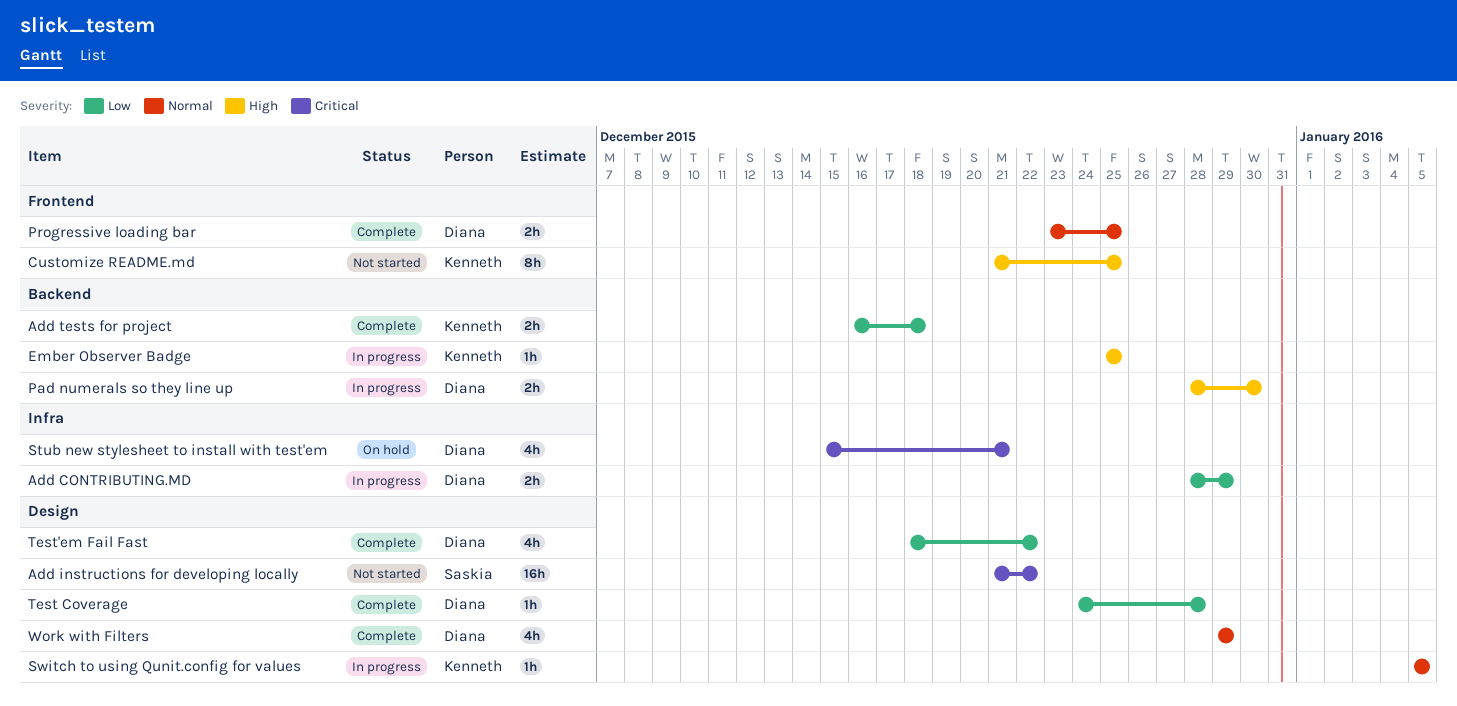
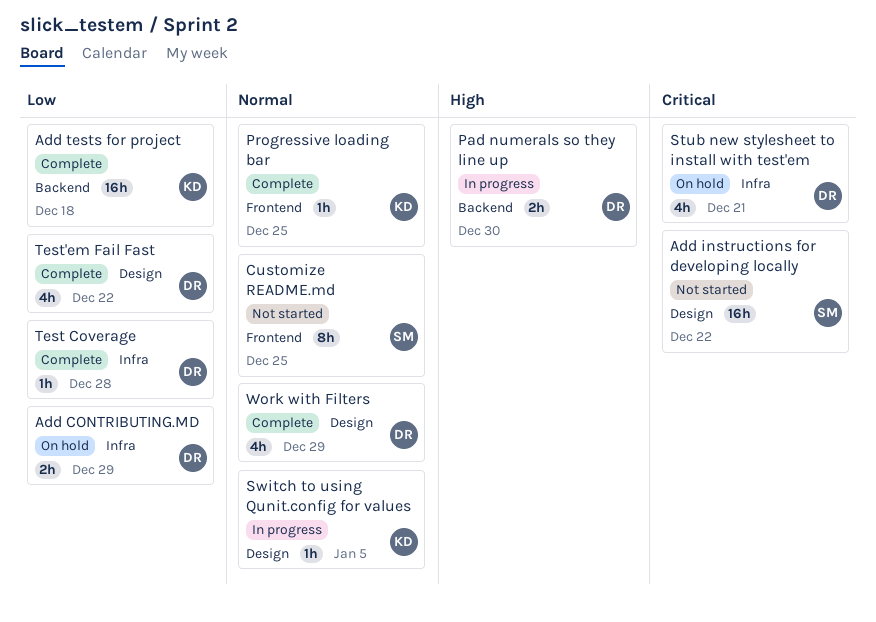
Add CONTRIBUTING.MD, status: In progress -> On hold
Add tests for project, estimate: 2h -> 16h
Customize README.md, owner: Kenneth -> Saskia
Customize README.md, priority: High -> Normal
Ember Observer Badge: present -> none
Progressive loading bar, owner: Diana -> Kenneth
Progressive loading bar, estimate: 2h -> 1h
Test Coverage, label: Design -> Infra

